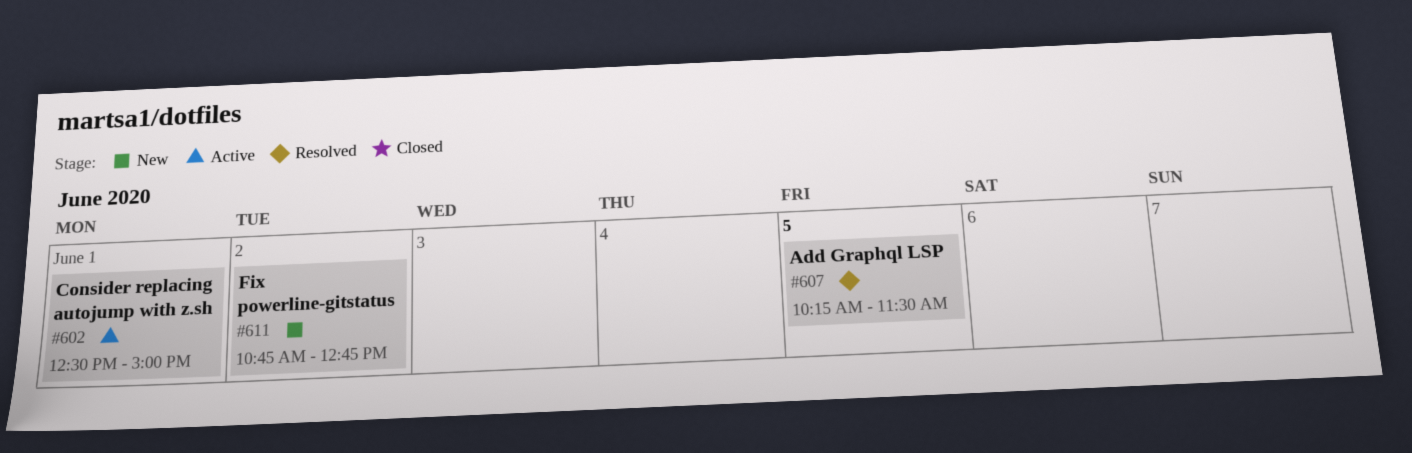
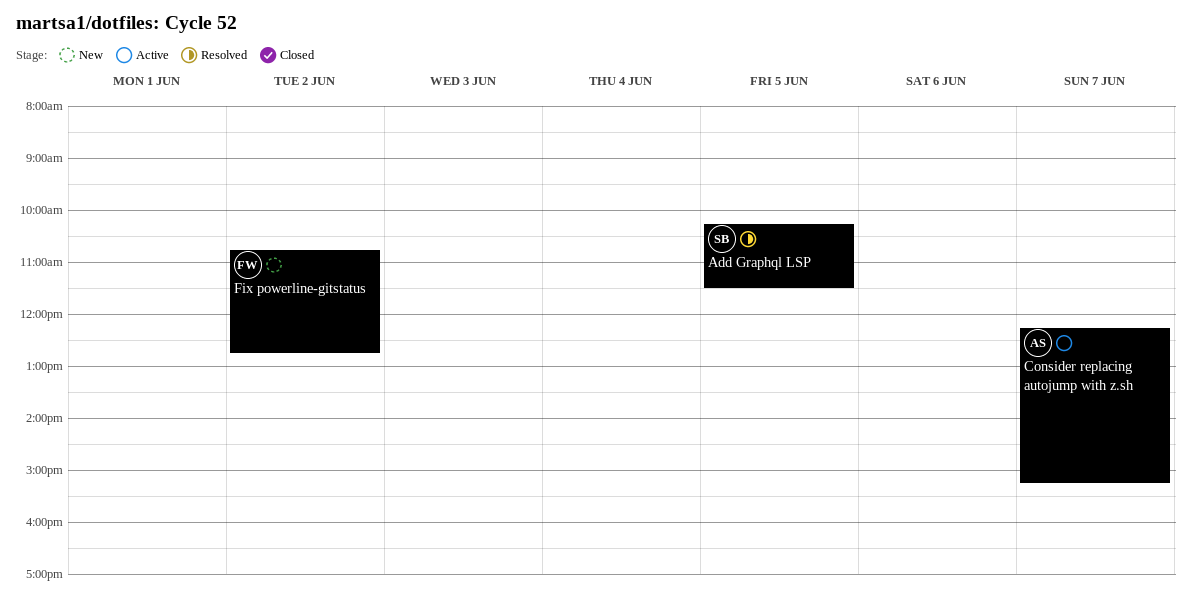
Consider replacing autojump with z.sh, day: Jun 1 -> Jun 7
Consider replacing autojump with z.sh, begins: 12:30 -> 12:15
Consider replacing autojump with z.sh, ends: 15:00 -> 15:15

